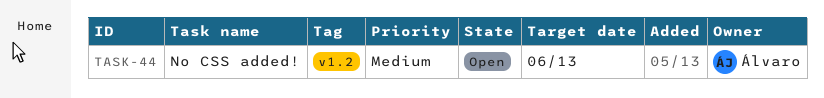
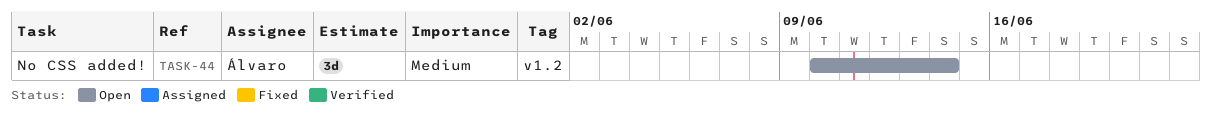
TASK-44, due: Jun 13 -> Jun 14

